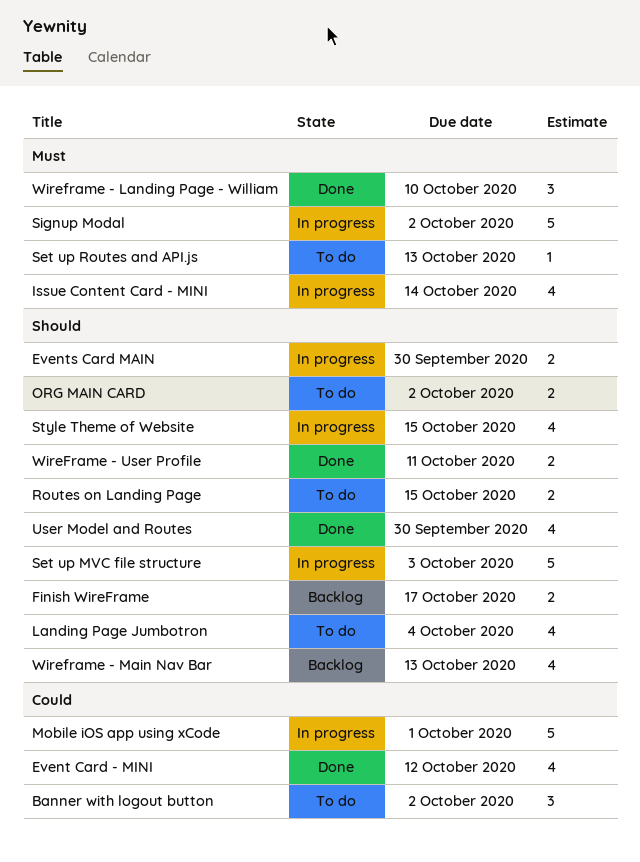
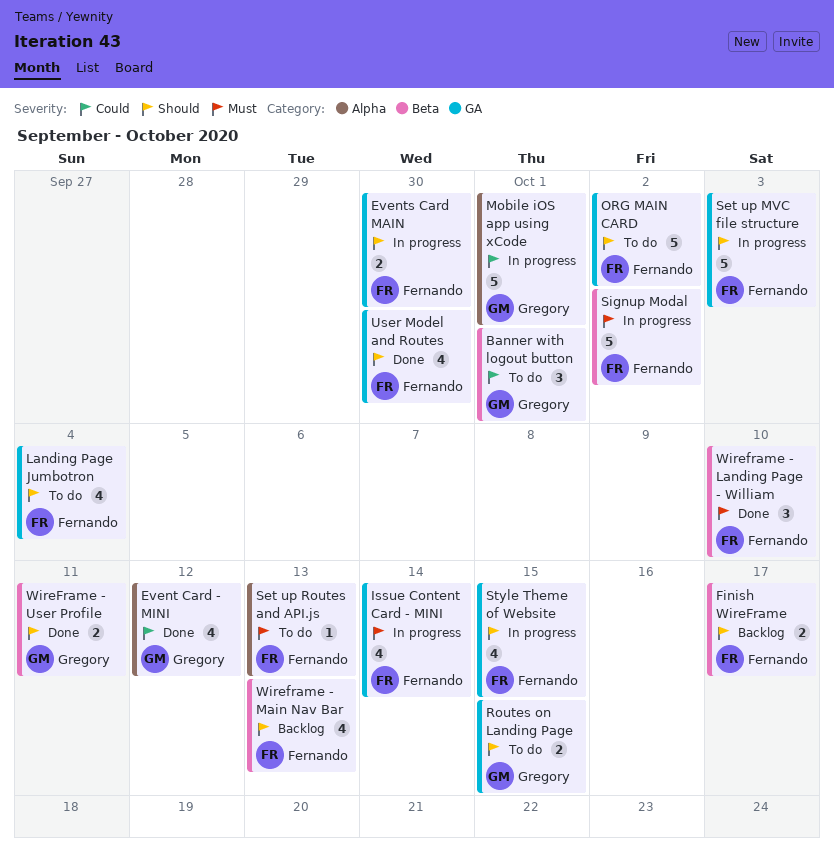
Banner with logout button, due: Oct 2 -> Oct 1
ORG MAIN CARD, estimate: 2 -> 5

